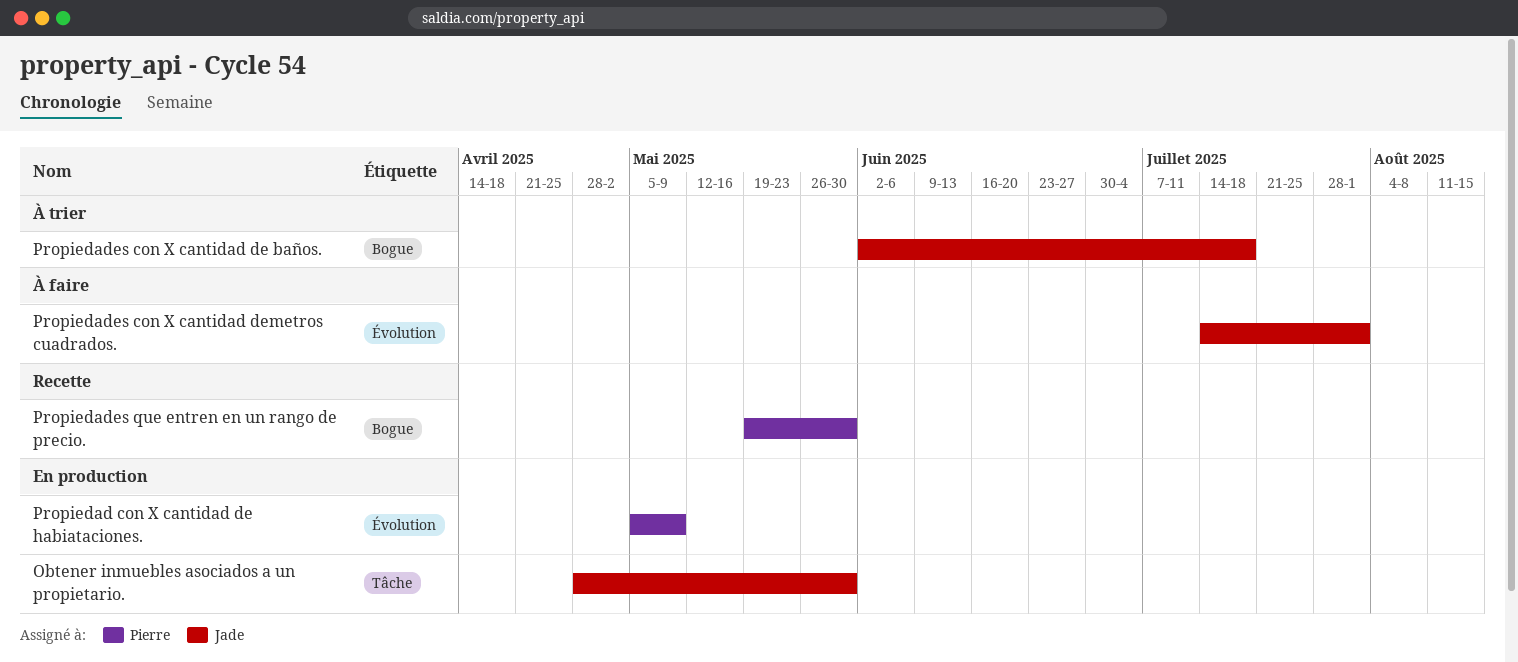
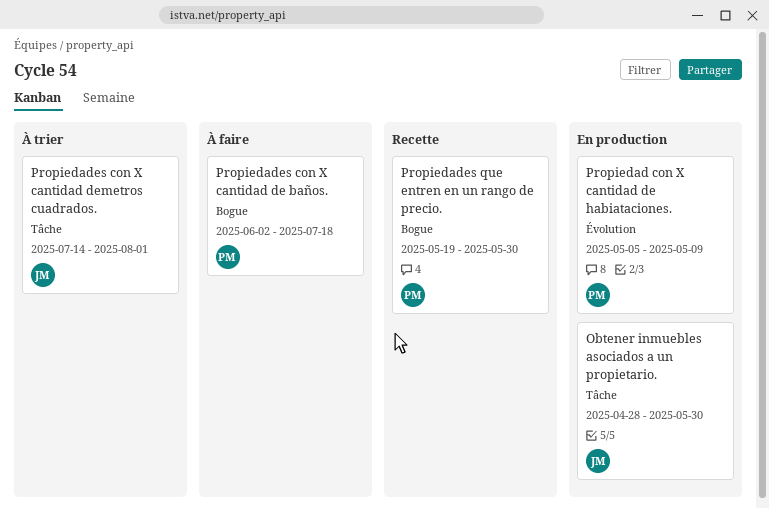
Propiedades con X cantidad de baños., status: À trier -> À faire
Propiedades con X cantidad de baños., owner: Jade -> Pierre
Propiedades con X cantidad demetros cuadrados., status: À faire -> À trier
Propiedades con X cantidad demetros cuadrados., label: Évolution -> Tâche

